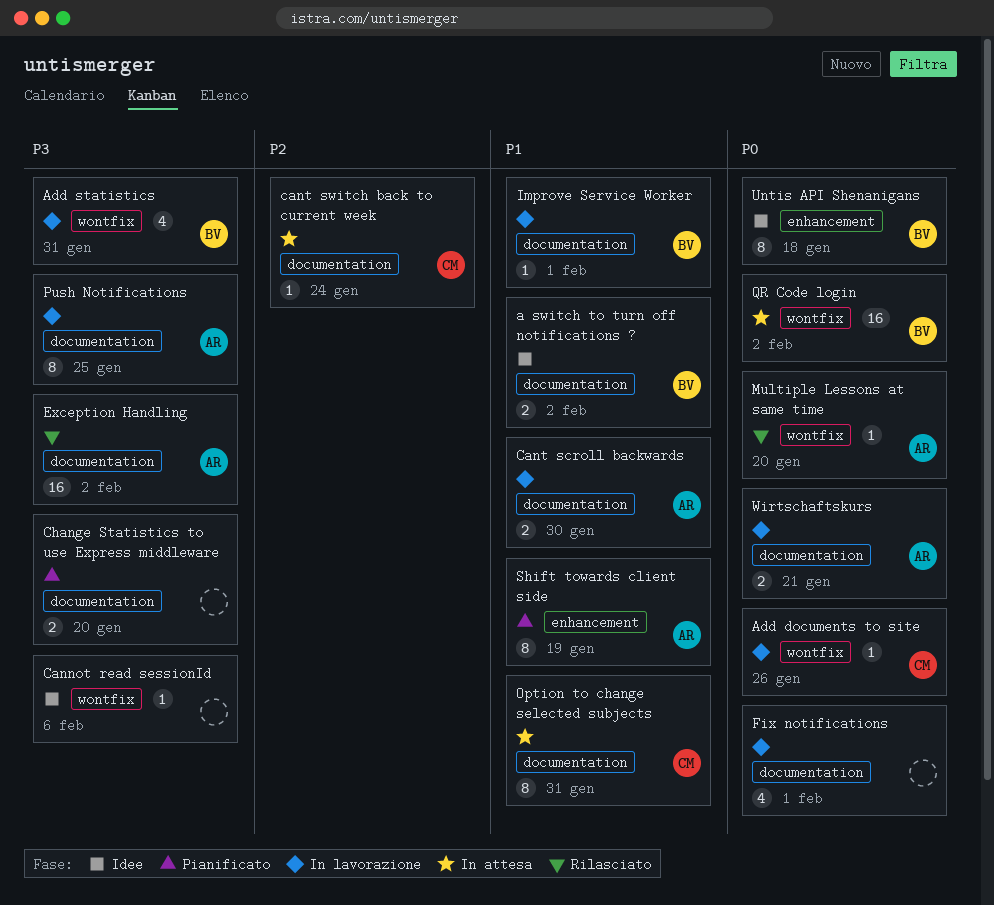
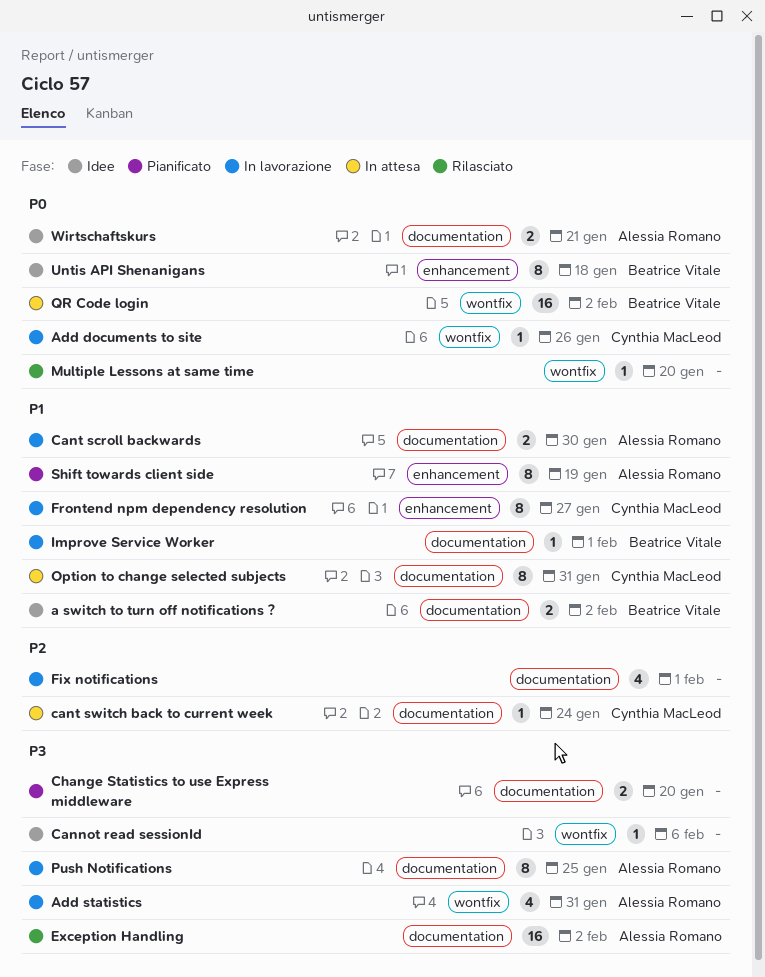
Add statistics, owner: Beatrice Vitale -> Alessia Romano
Fix notifications, priority: P0 -> P2
Frontend npm dependency resolution: none -> present
Multiple Lessons at same time, owner: Alessia Romano -> none
Wirtschaftskurs, status: In lavorazione -> Idee

